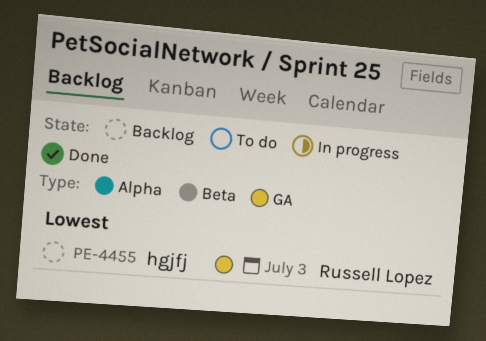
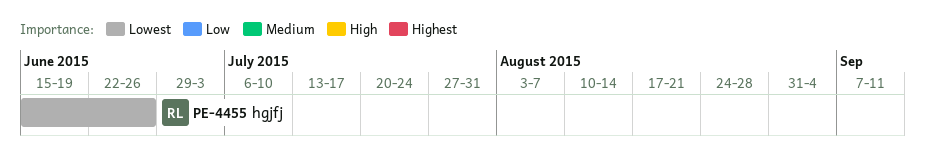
PE-4455, due: Jul 3 -> Jun 26

